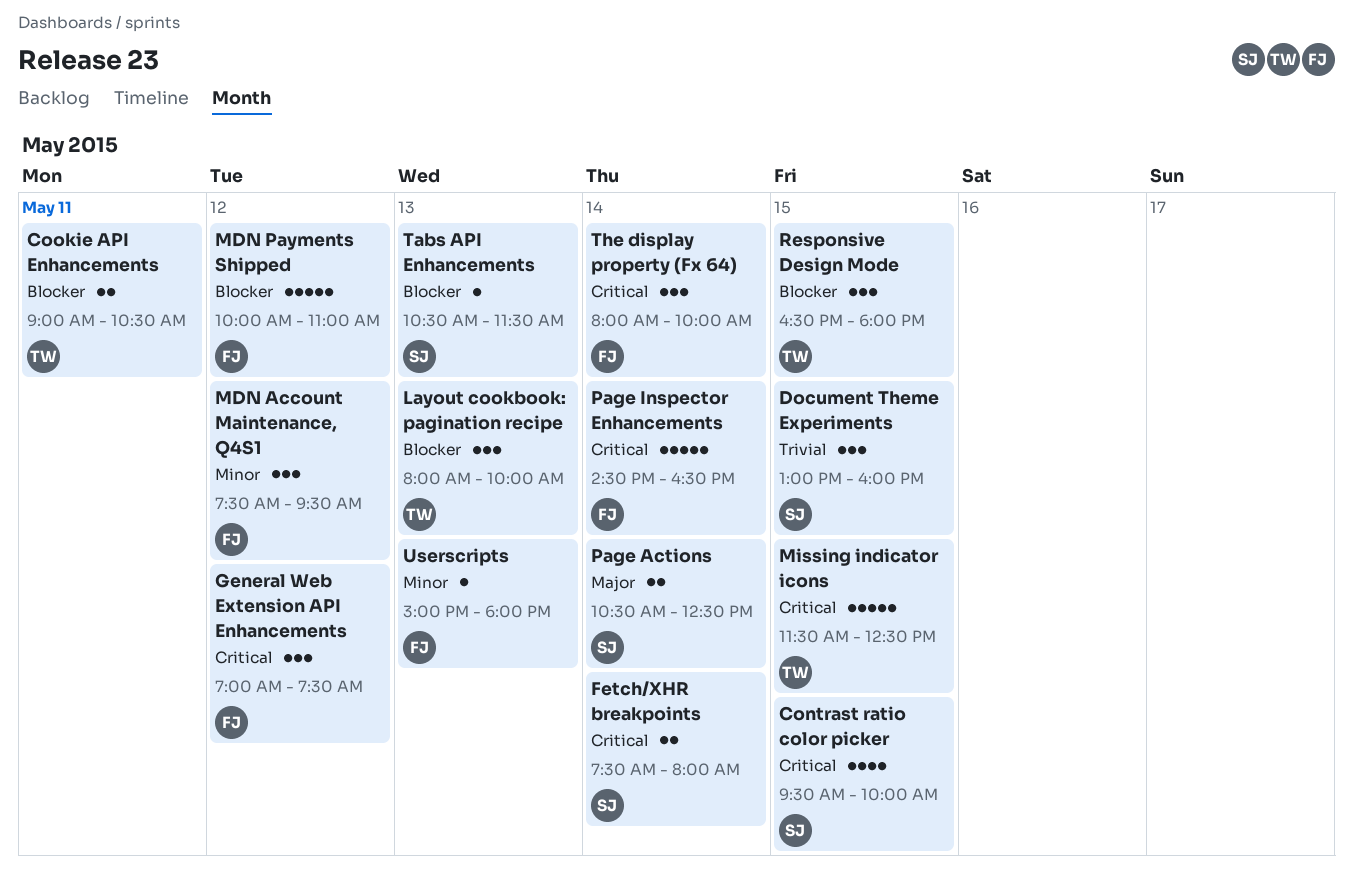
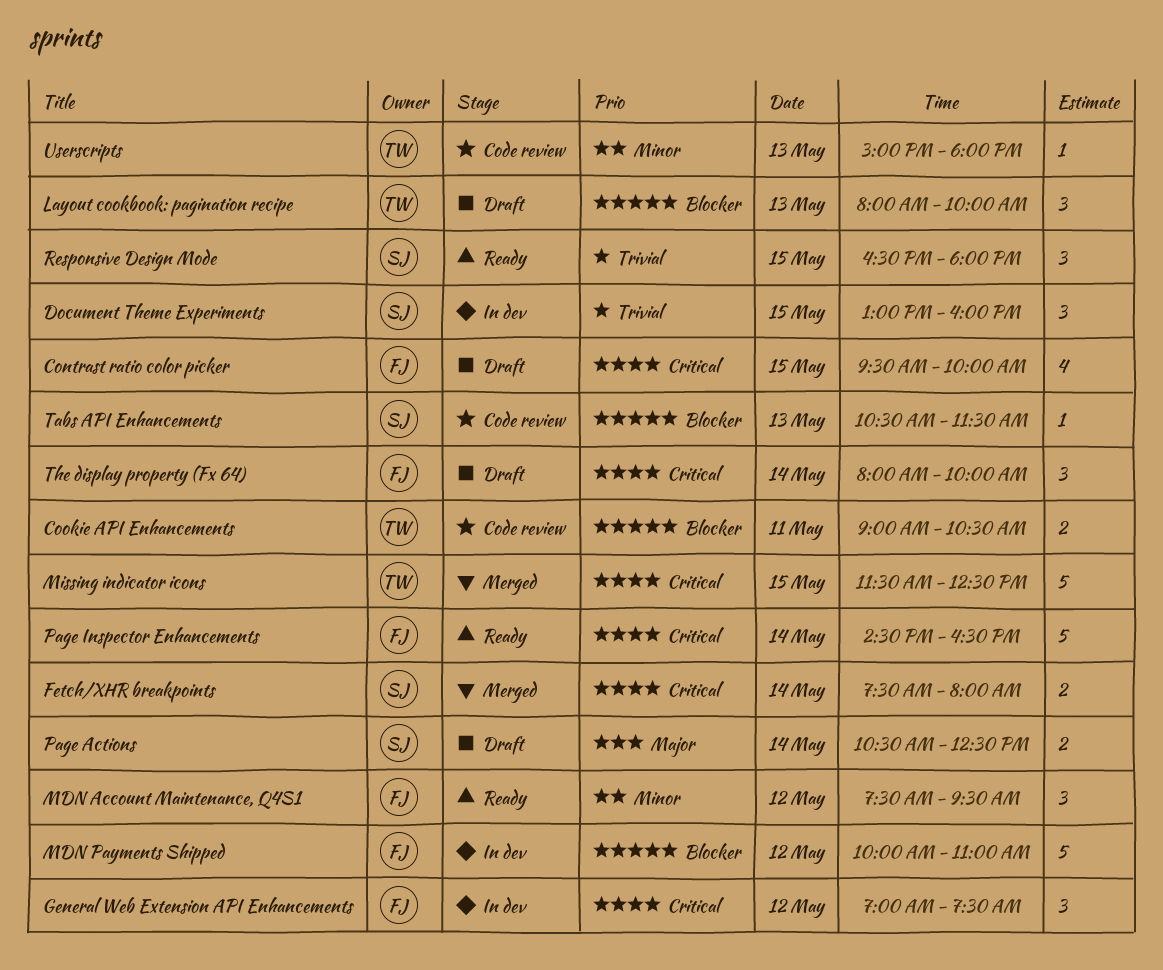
Contrast ratio color picker, owner: SJ -> FJ
Responsive Design Mode, owner: TW -> SJ
Responsive Design Mode, priority: Blocker -> Trivial
Userscripts, owner: FJ -> TW

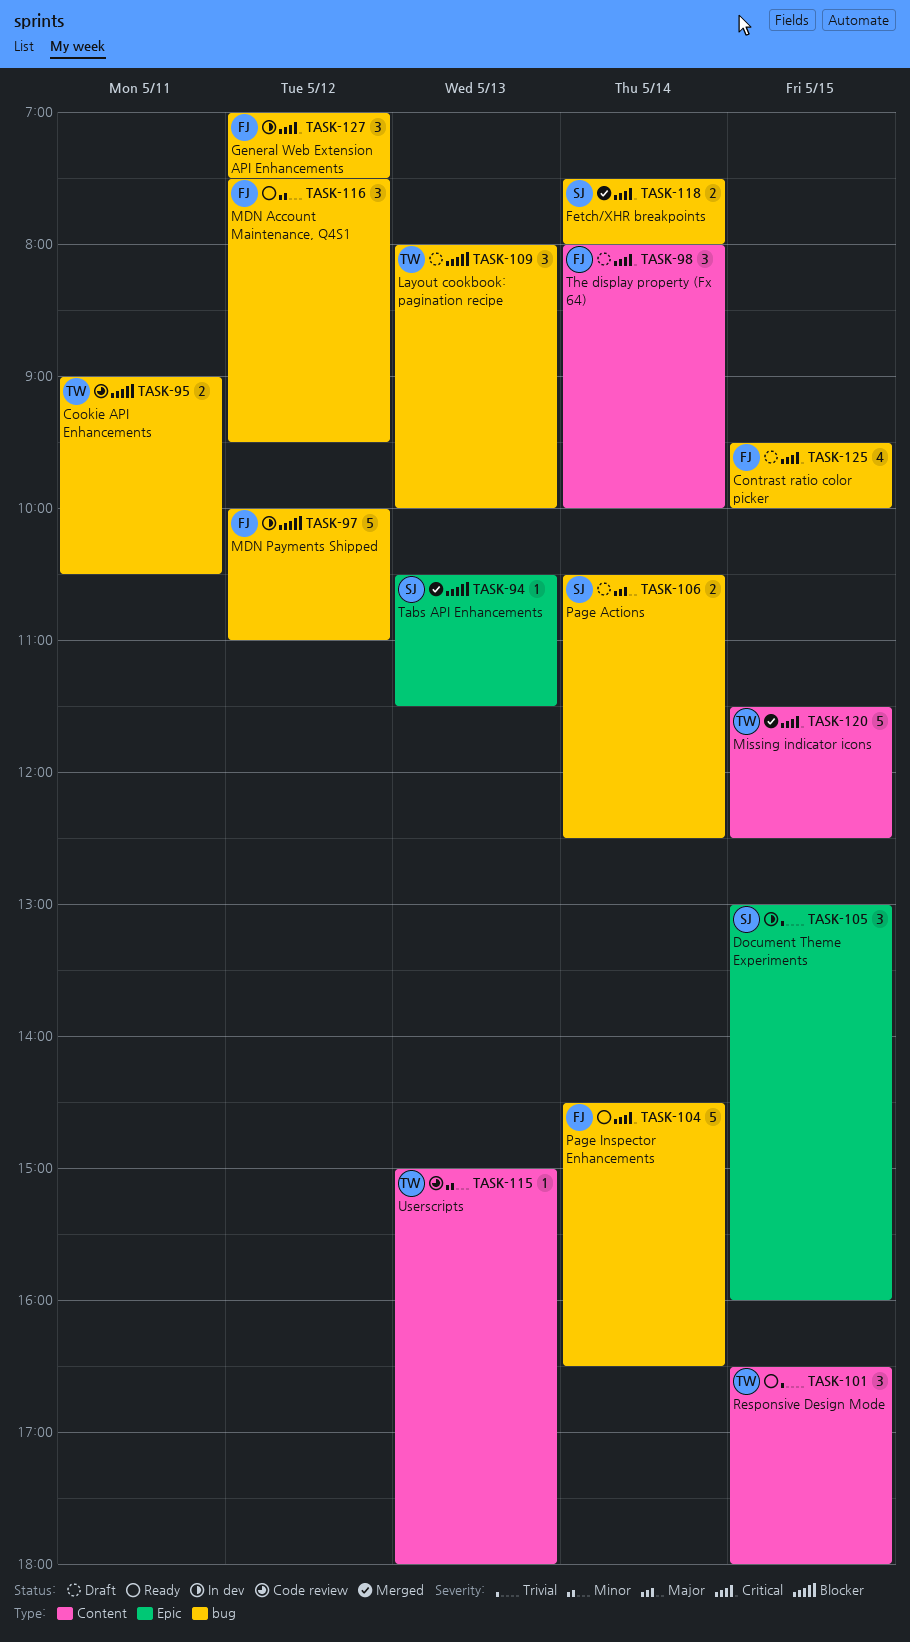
Responsive Design Mode, owner: SJ -> TW
Tabs API Enhancements, status: Code review -> Merged

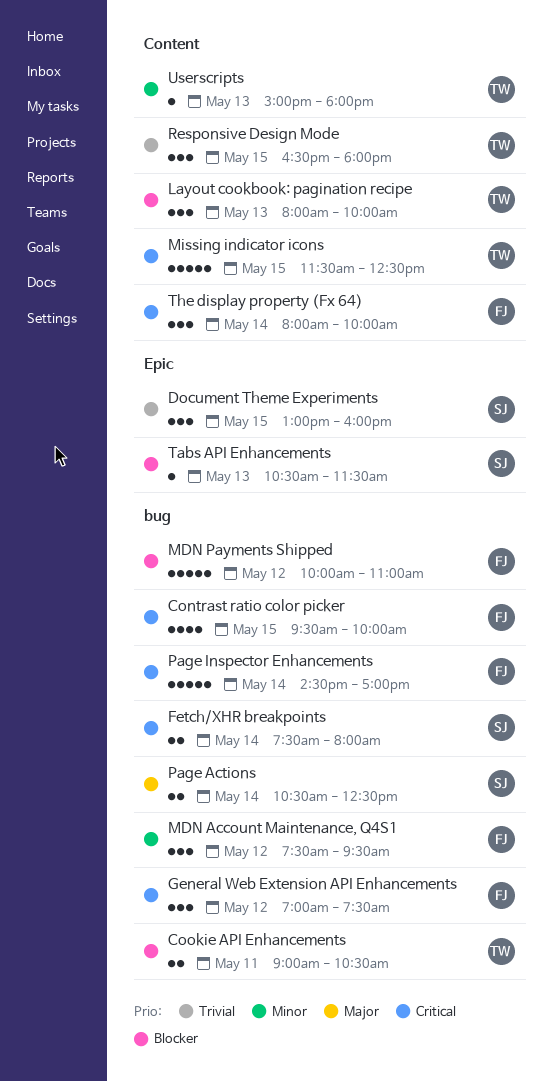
Layout cookbook: pagination recipe, label: bug -> Content
Page Inspector Enhancements, ends: 16:30 -> 17:00

